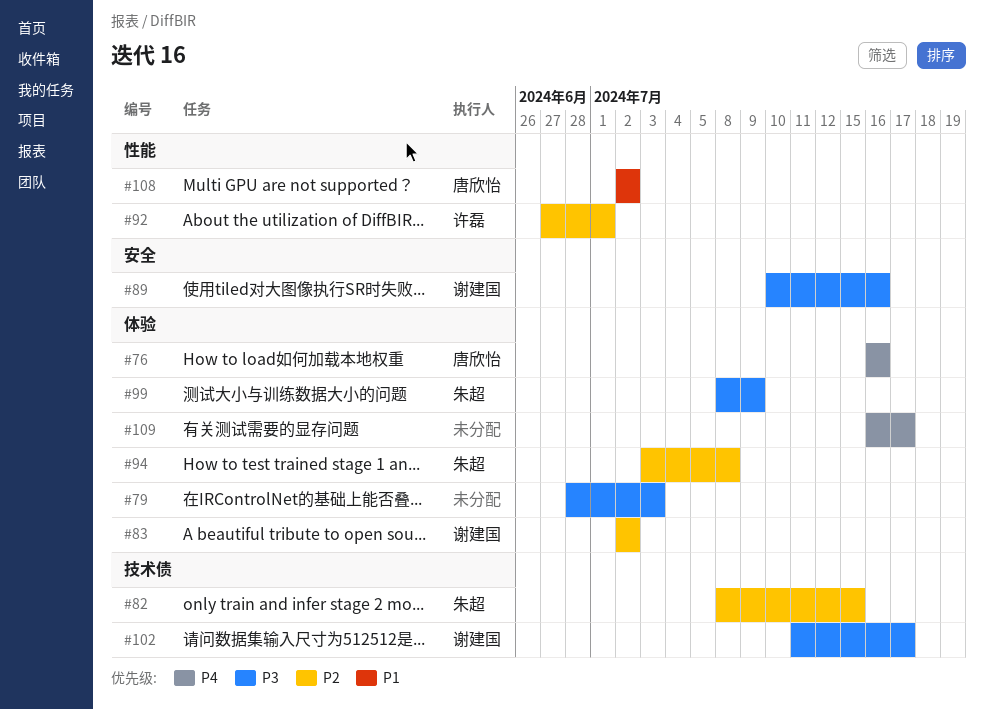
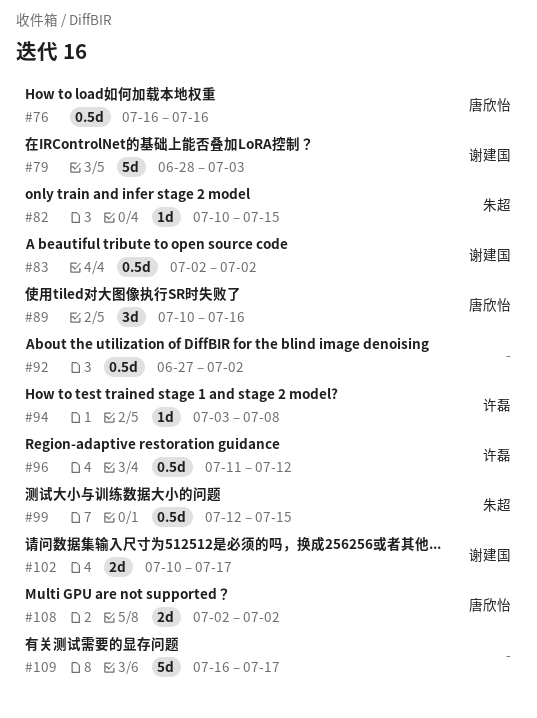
#79, owner: none -> 谢建国
#82, start: Jul 8 -> Jul 10
#89, owner: 谢建国 -> 唐欣怡
#92, owner: 许磊 -> none
#92, due: Jul 1 -> Jul 2
#94, owner: 朱超 -> 许磊
#96: none -> present
#99, start: Jul 8 -> Jul 12
#99, due: Jul 9 -> Jul 15
#102, start: Jul 11 -> Jul 10

